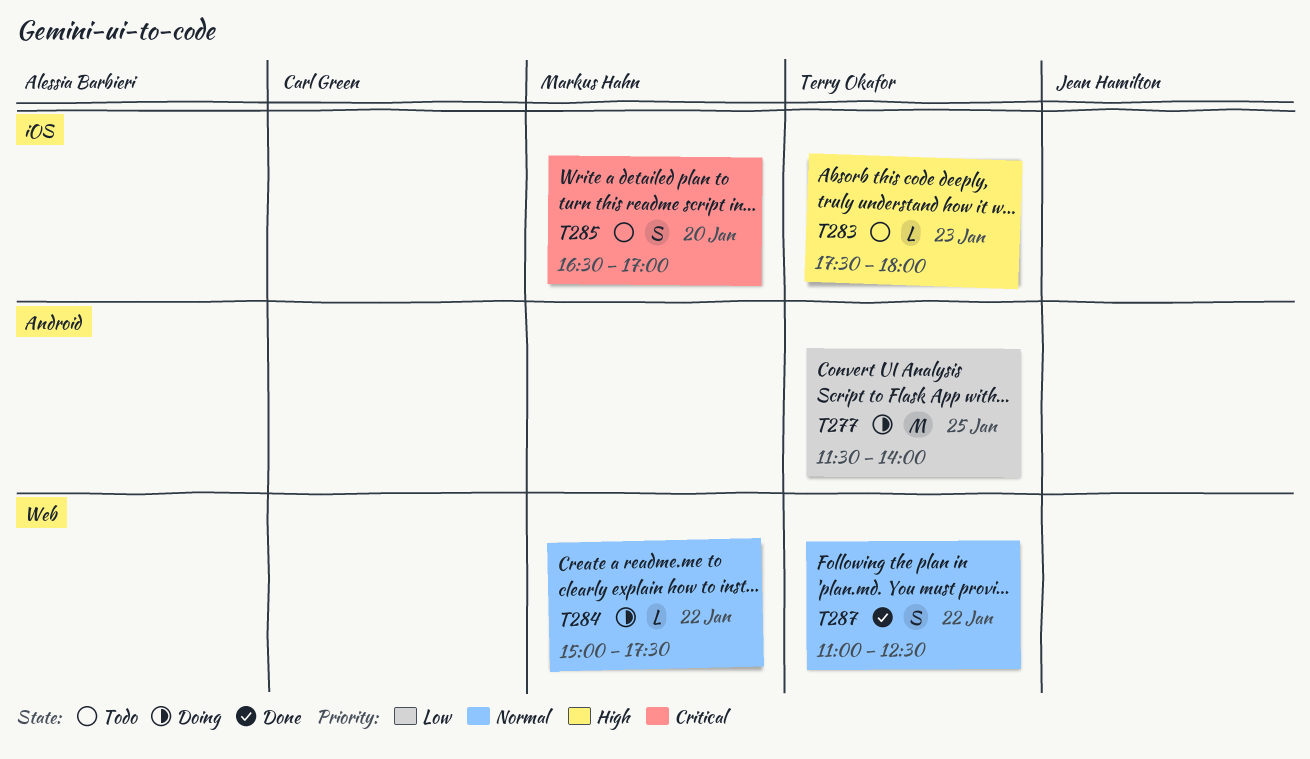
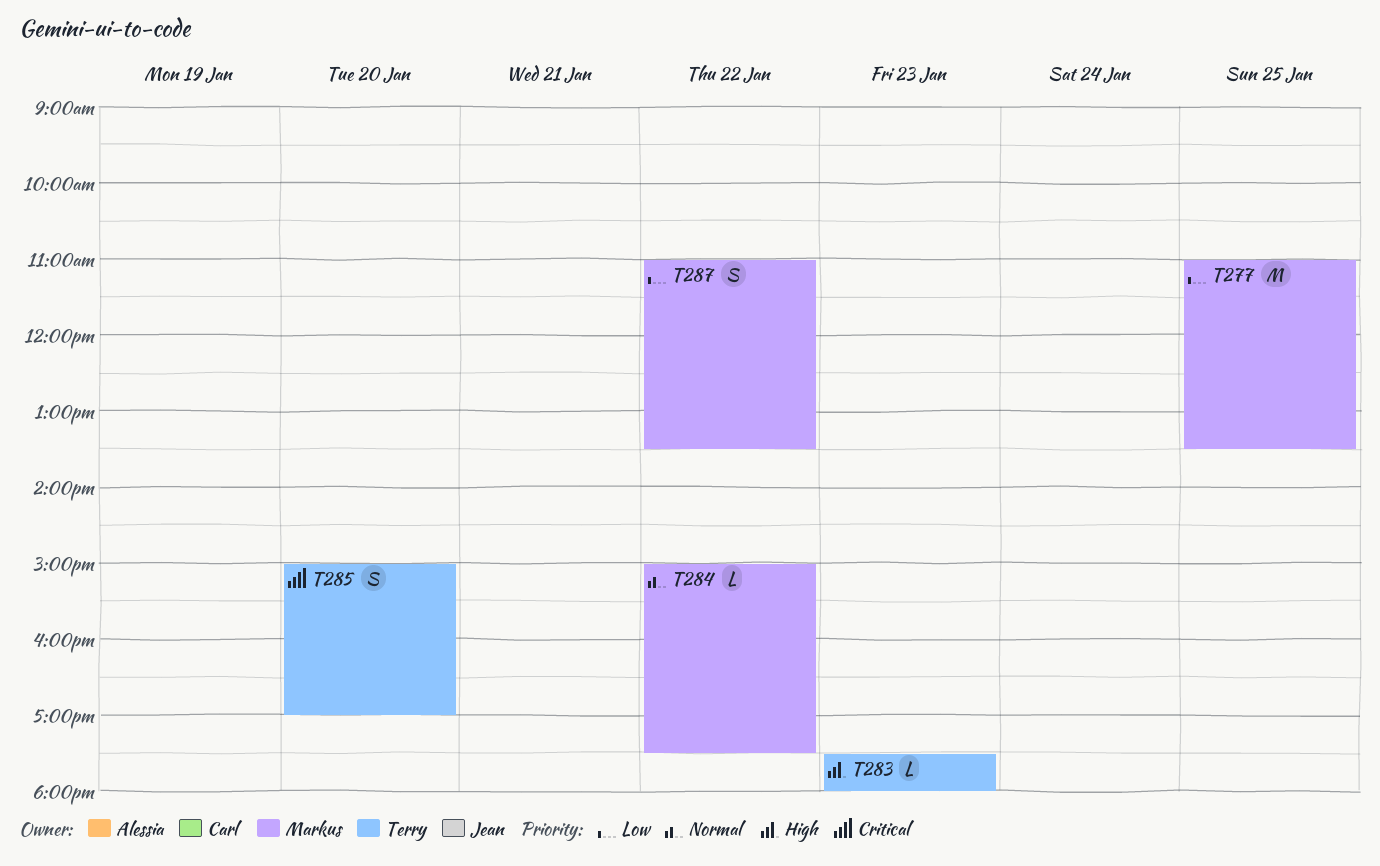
T277, owner: Terry Okafor -> Markus Hahn
T277, begins: 11:30 -> 11:00
T277, ends: 14:00 -> 13:30
T285, owner: Markus Hahn -> Terry Okafor
T285, begins: 16:30 -> 15:00
T287, owner: Terry Okafor -> Markus Hahn
T287, priority: Normal -> Low
T287, ends: 12:30 -> 13:30

